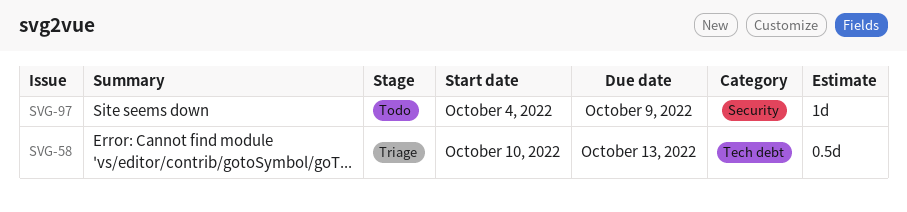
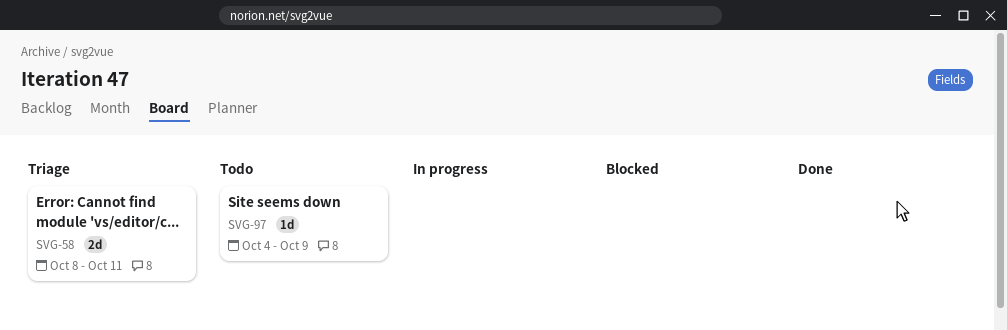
SVG-58, estimate: 0.5d -> 2d
SVG-58, start: Oct 10 -> Oct 8
SVG-58, due: Oct 13 -> Oct 11

